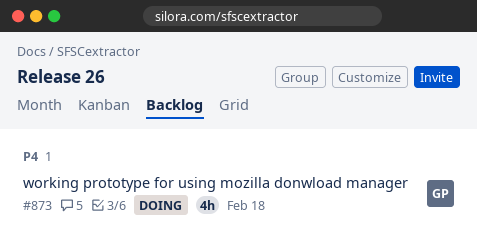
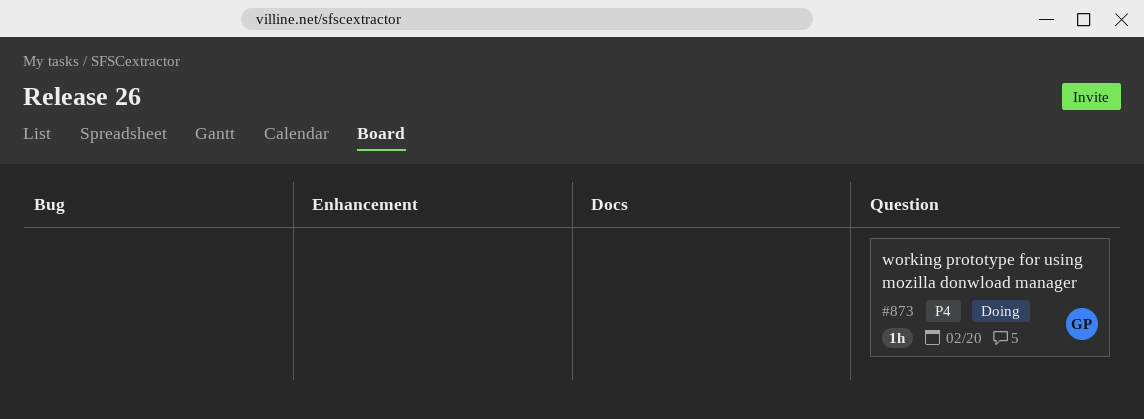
#873, estimate: 4h -> 1h
#873, due: Feb 18 -> Feb 20

